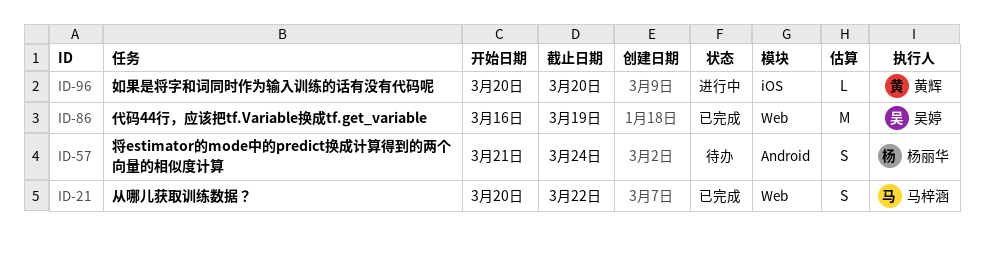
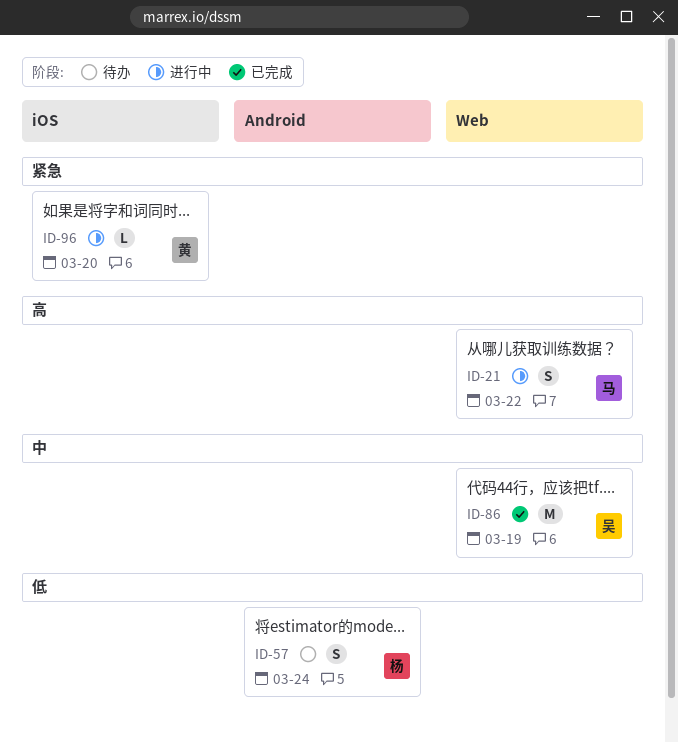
ID-21, status: 已完成 -> 进行中

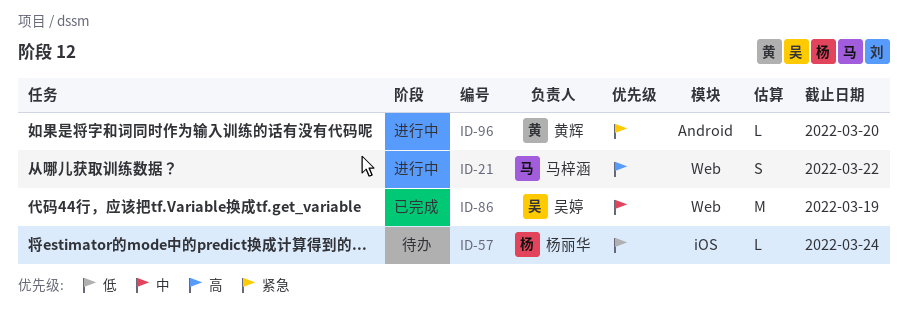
ID-57, label: Android -> iOS
ID-57, estimate: S -> L
ID-96, label: iOS -> Android

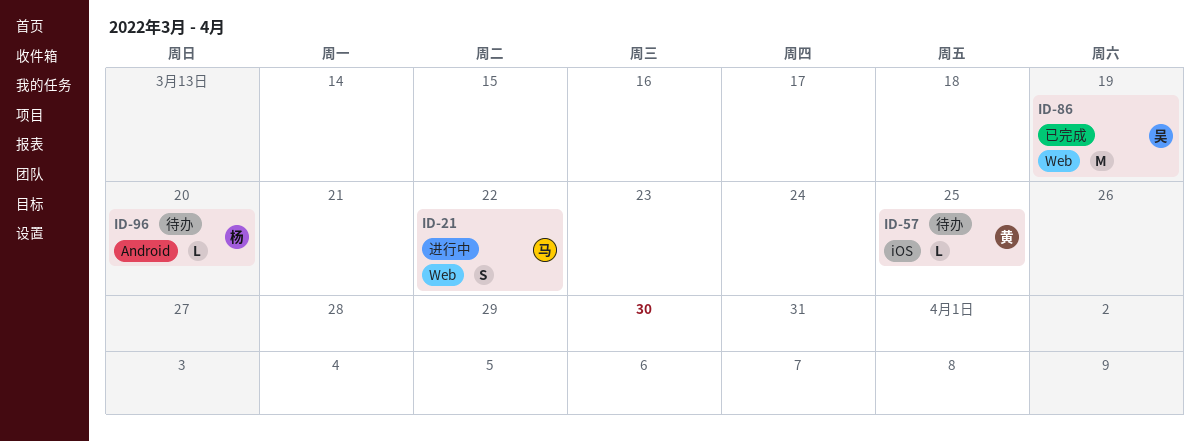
ID-57, owner: 杨丽华 -> 黄辉
ID-57, due: Mar 24 -> Mar 25
ID-96, status: 进行中 -> 待办
ID-96, owner: 黄辉 -> 杨丽华

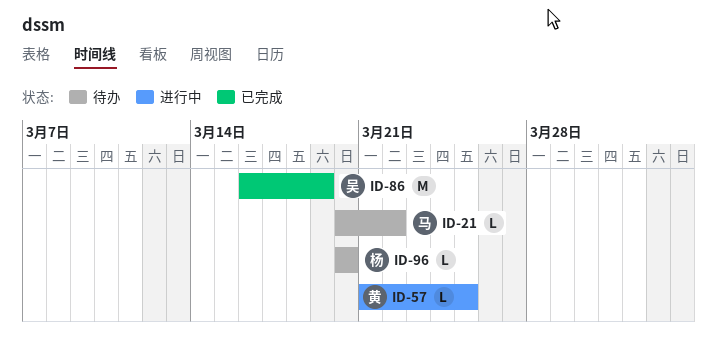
ID-21, status: 进行中 -> 待办
ID-21, estimate: S -> L
ID-57, status: 待办 -> 进行中

